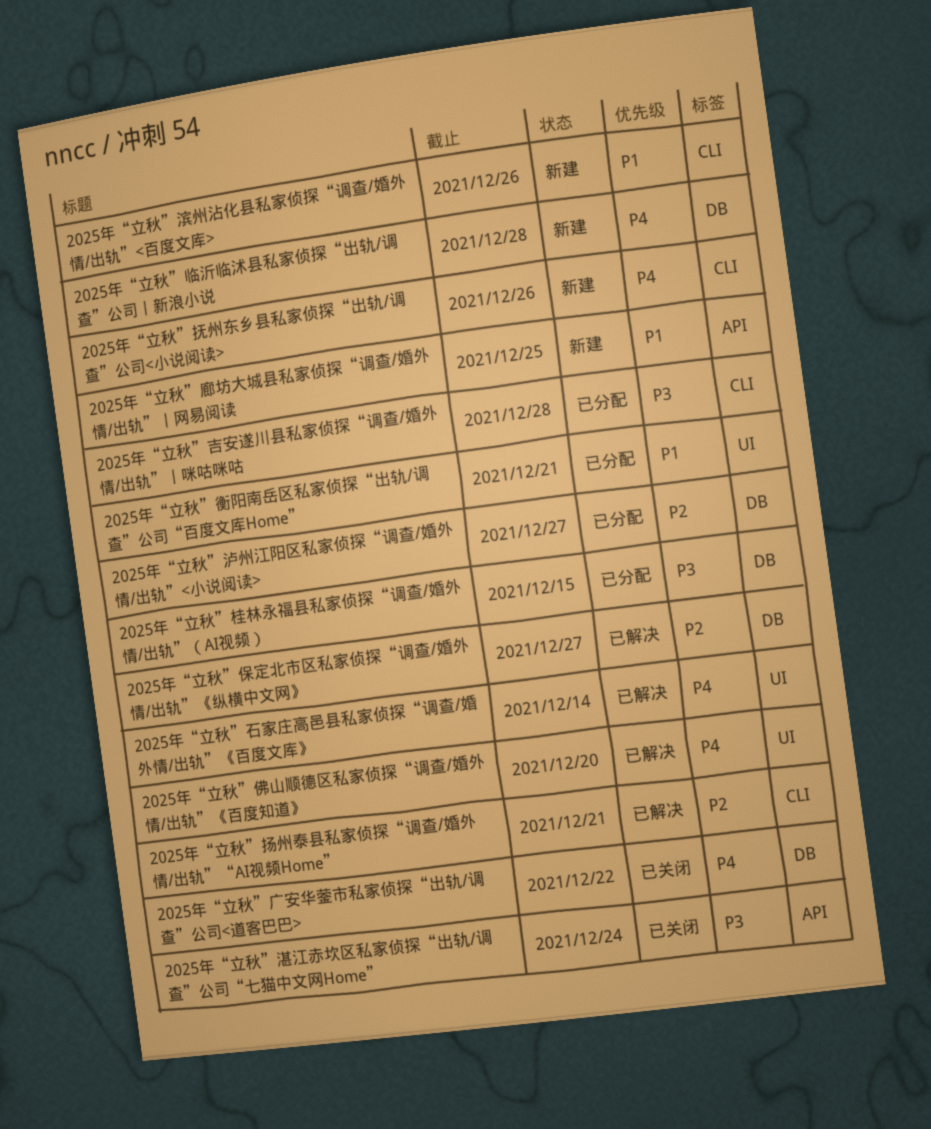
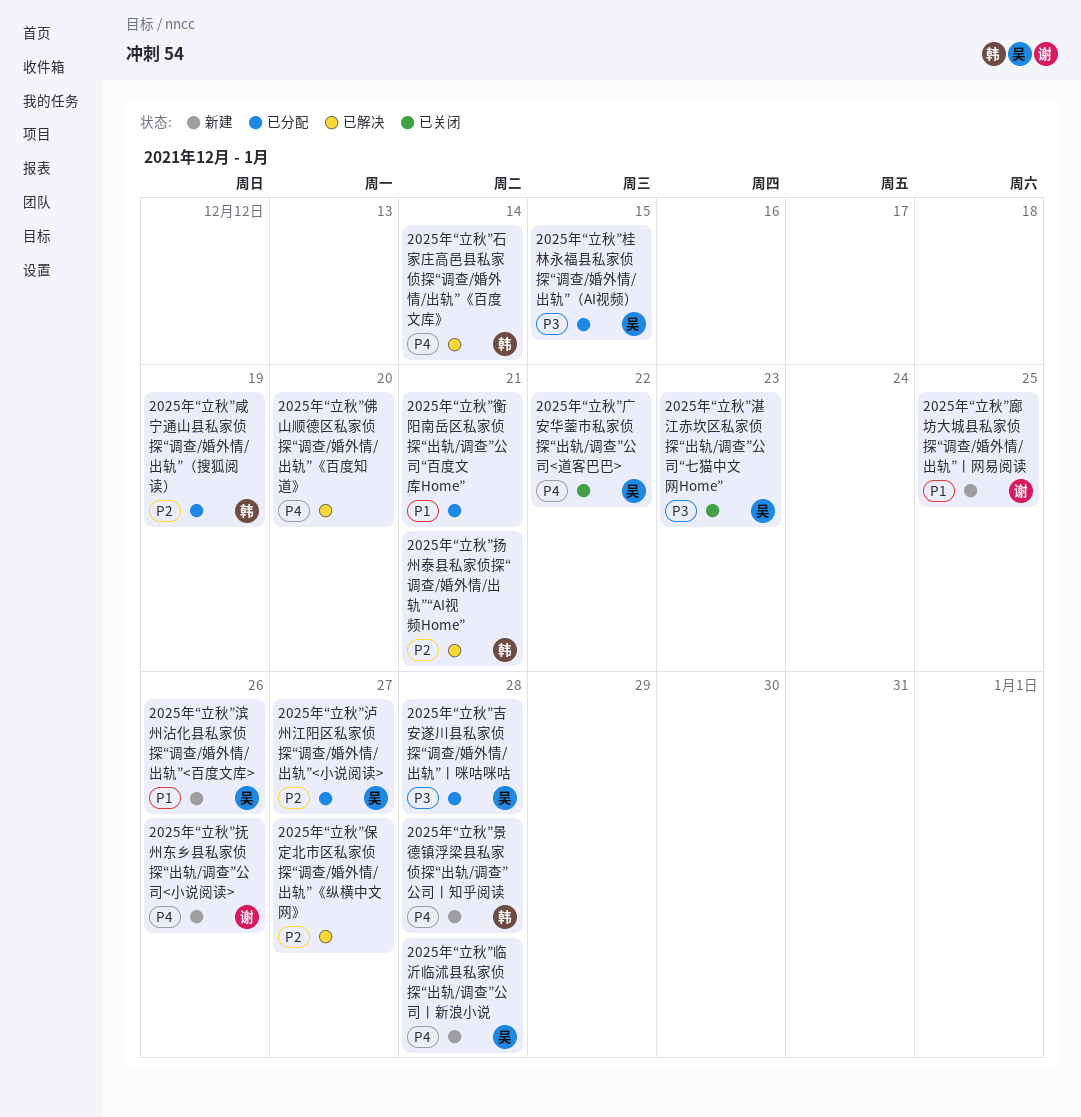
2025年“立秋”咸宁通山县私家侦探“调查/婚外情/出轨”（搜狐阅读）: none -> present
2025年“立秋”景德镇浮梁县私家侦探“出轨/调查”公司丨知乎阅读: none -> present
2025年“立秋”湛江赤坎区私家侦探“出轨/调查”公司“七猫中文网Home”, due: Dec 24 -> Dec 23

